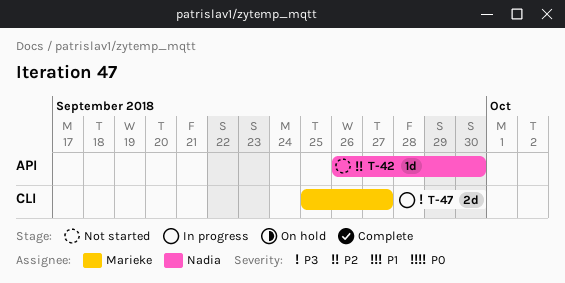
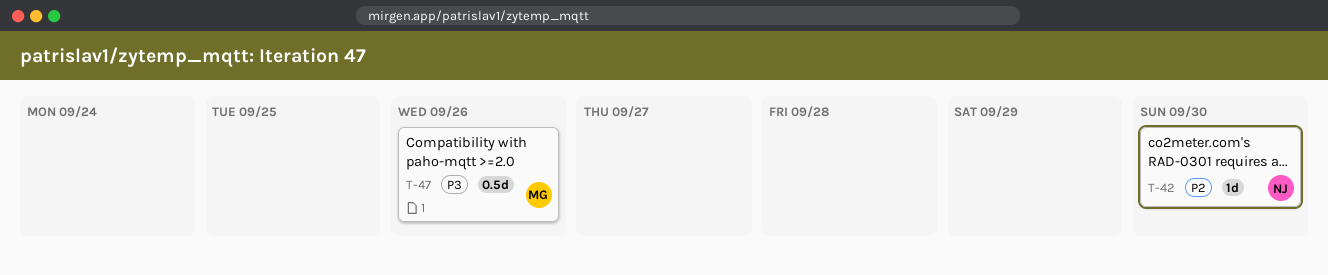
T-47, estimate: 2d -> 0.5d
T-47, due: Sep 27 -> Sep 26

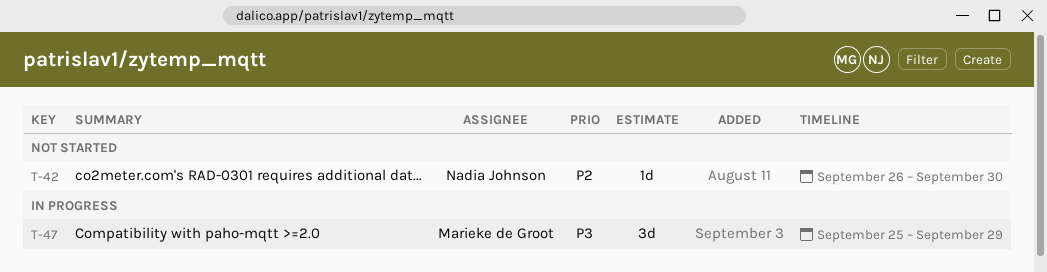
T-47, estimate: 0.5d -> 3d
T-47, due: Sep 26 -> Sep 29

